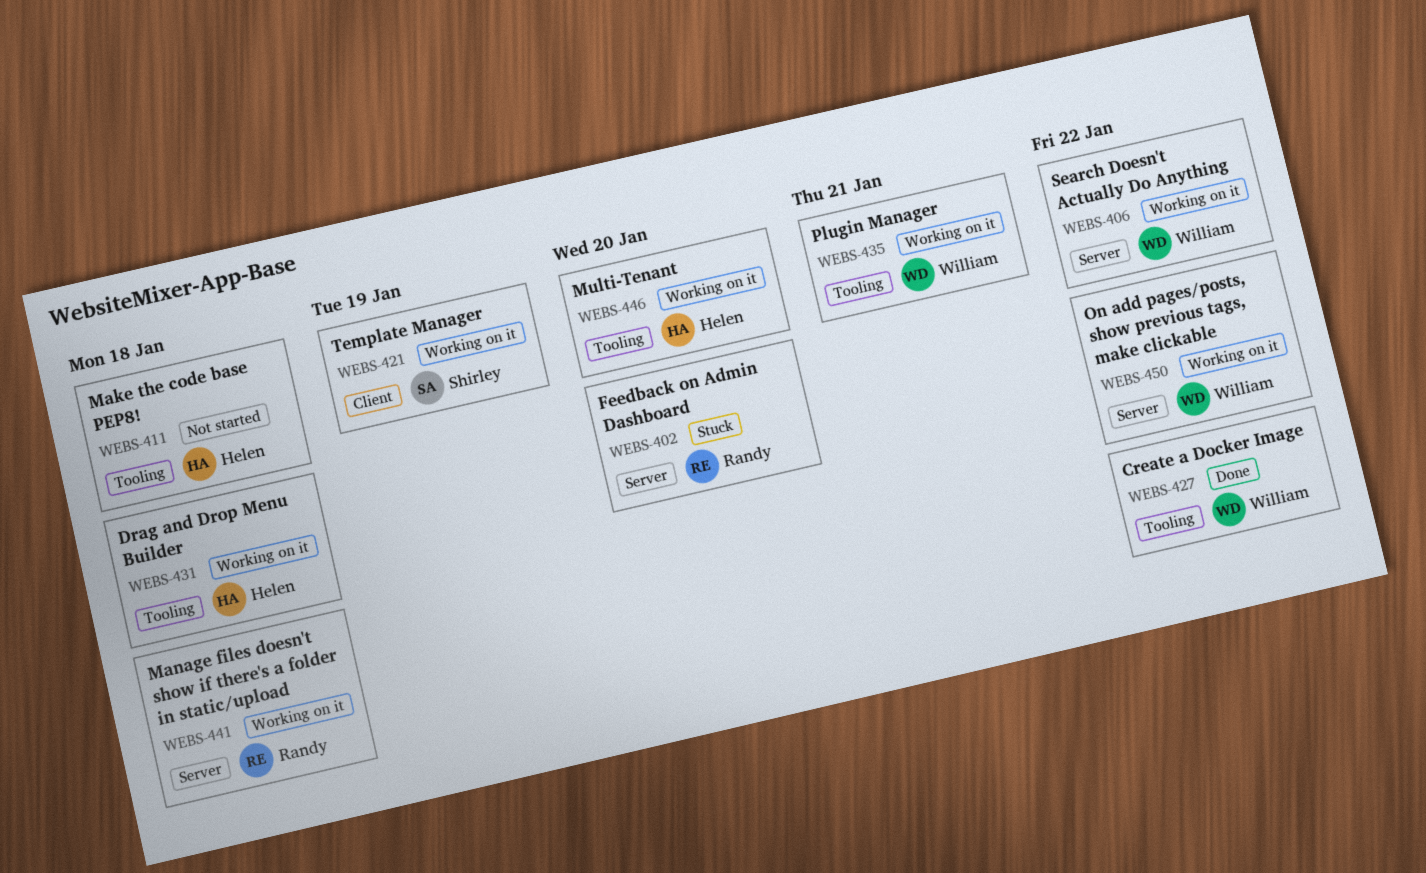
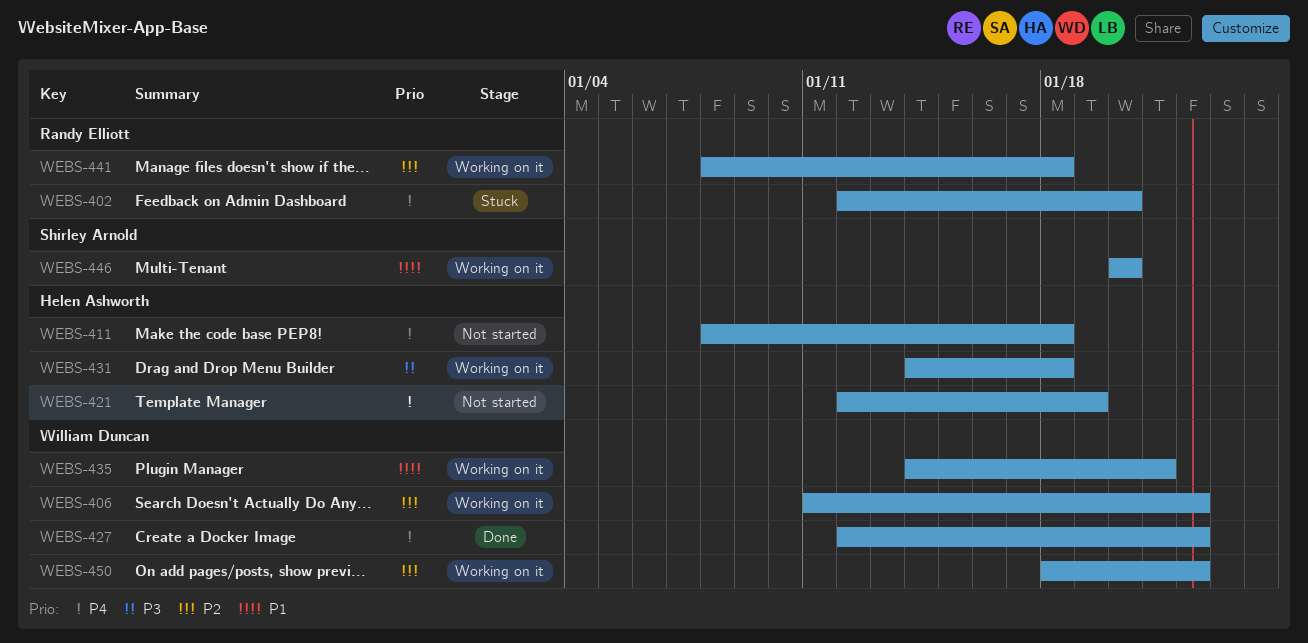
WEBS-421, status: Working on it -> Not started
WEBS-421, owner: Shirley Arnold -> Helen Ashworth
WEBS-446, owner: Helen Ashworth -> Shirley Arnold

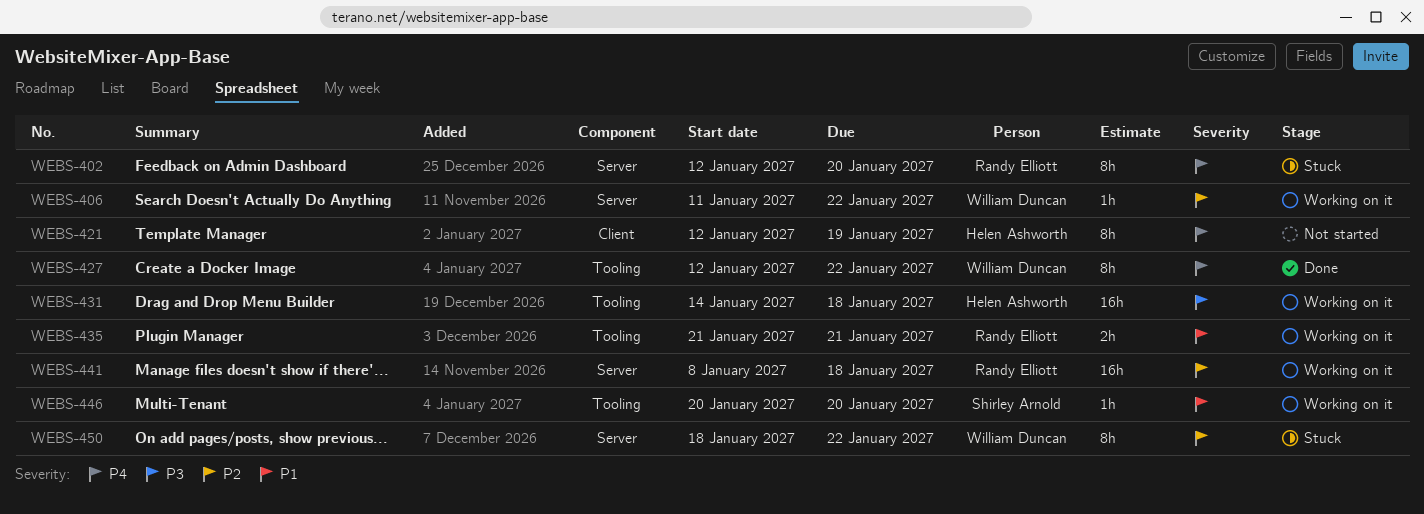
WEBS-411: present -> none
WEBS-435, owner: William Duncan -> Randy Elliott
WEBS-435, start: Jan 14 -> Jan 21
WEBS-450, status: Working on it -> Stuck

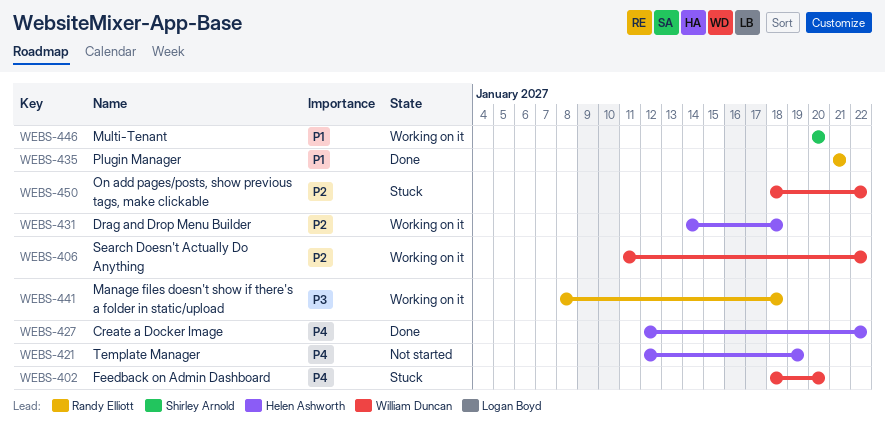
WEBS-402, owner: Randy Elliott -> William Duncan
WEBS-402, start: Jan 12 -> Jan 18
WEBS-427, owner: William Duncan -> Helen Ashworth
WEBS-431, priority: P3 -> P2
WEBS-435, status: Working on it -> Done
WEBS-441, priority: P2 -> P3

